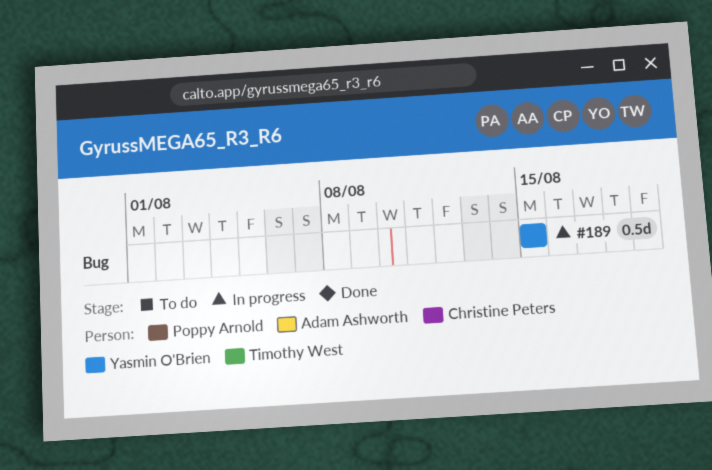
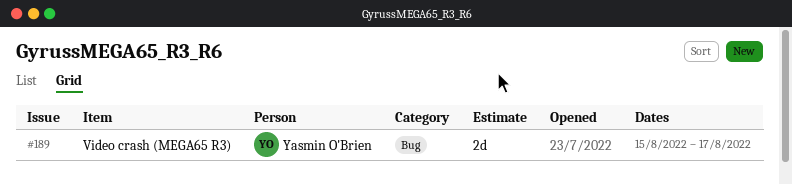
#189, estimate: 0.5d -> 2d
#189, due: Aug 15 -> Aug 17

